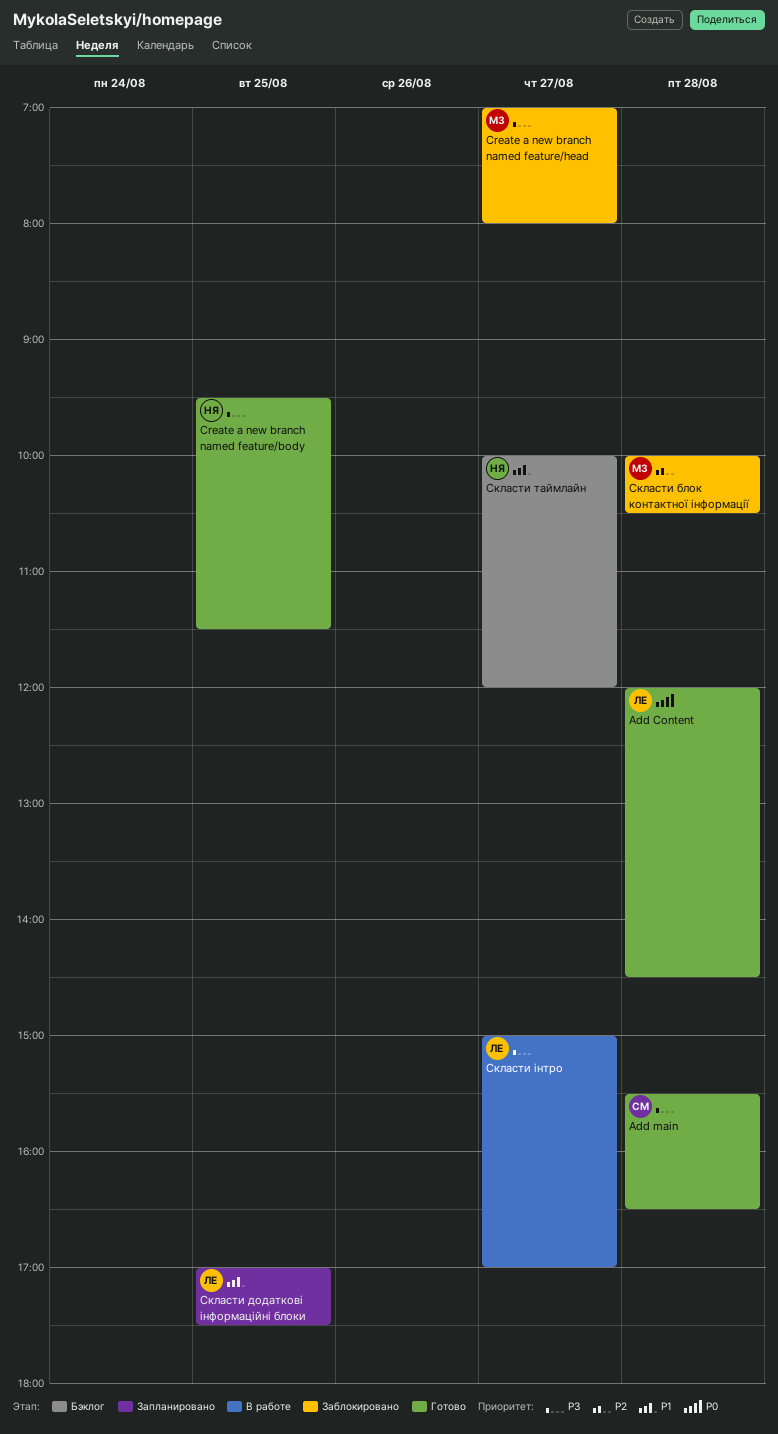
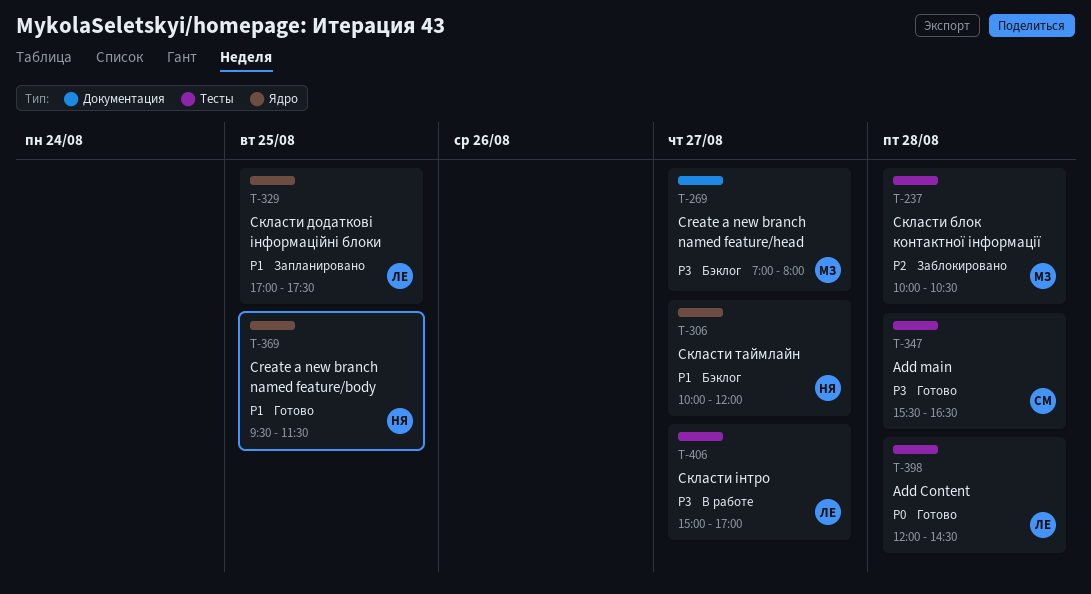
Create a new branch named feature/body, priority: P3 -> P1
Create a new branch named feature/head, status: Заблокировано -> Бэклог

